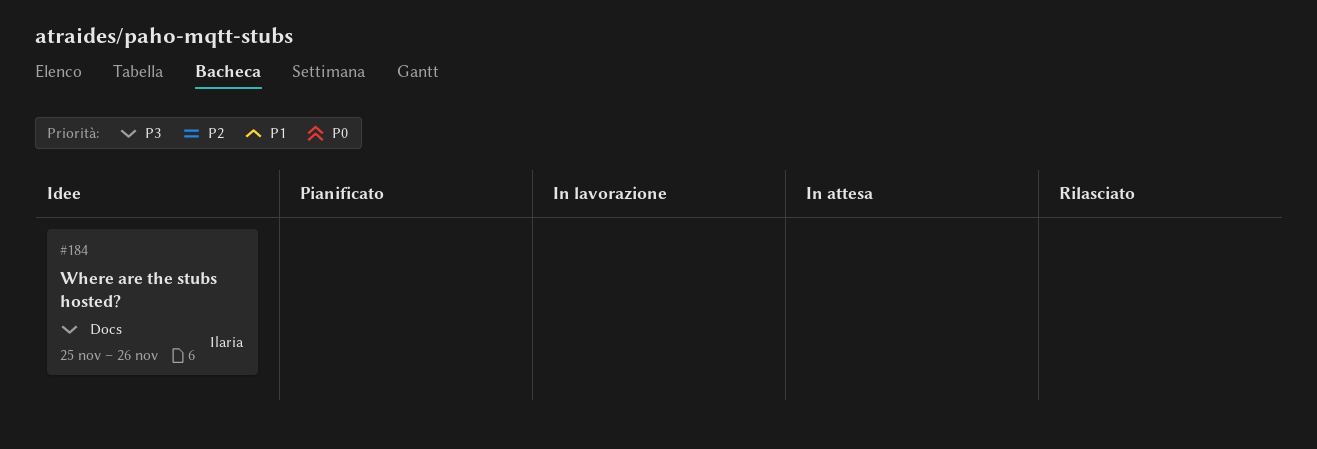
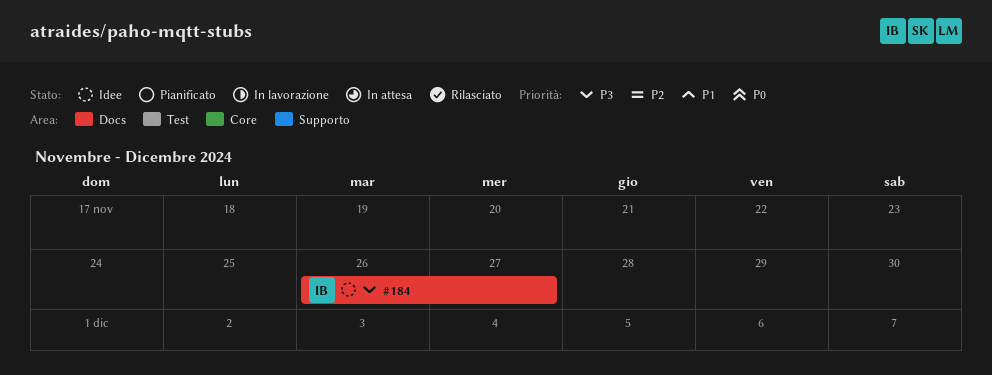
#184, start: Nov 25 -> Nov 26
#184, due: Nov 26 -> Nov 27

